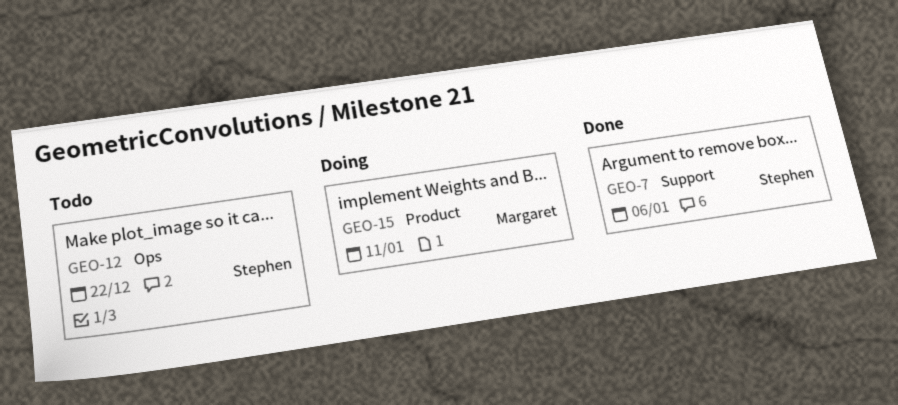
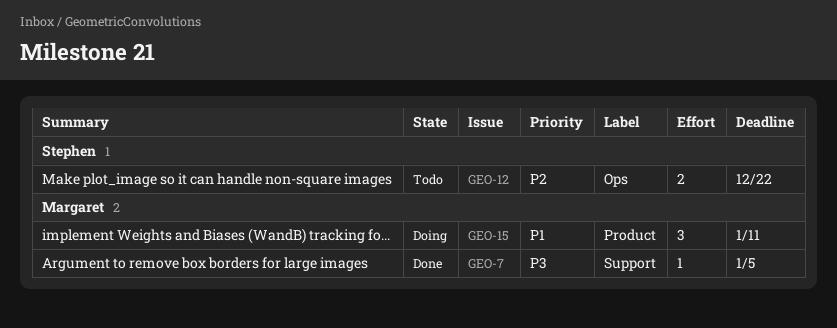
GEO-7, owner: Stephen -> Margaret
GEO-7, due: Jan 6 -> Jan 5

